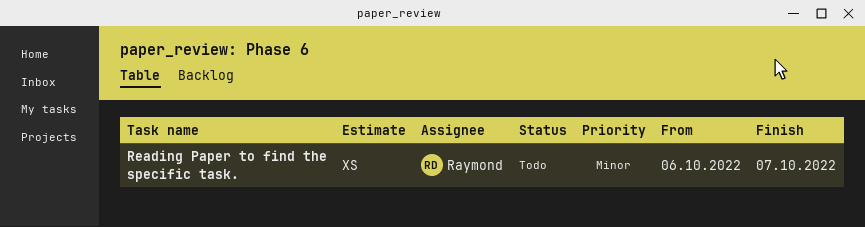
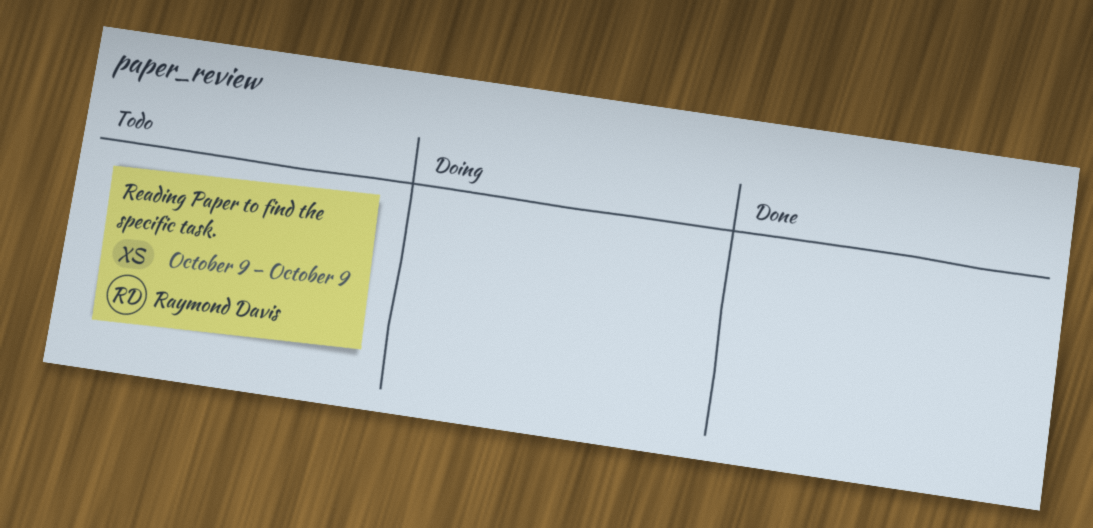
Reading Paper to find the specific task., start: Oct 6 -> Oct 9
Reading Paper to find the specific task., due: Oct 7 -> Oct 9

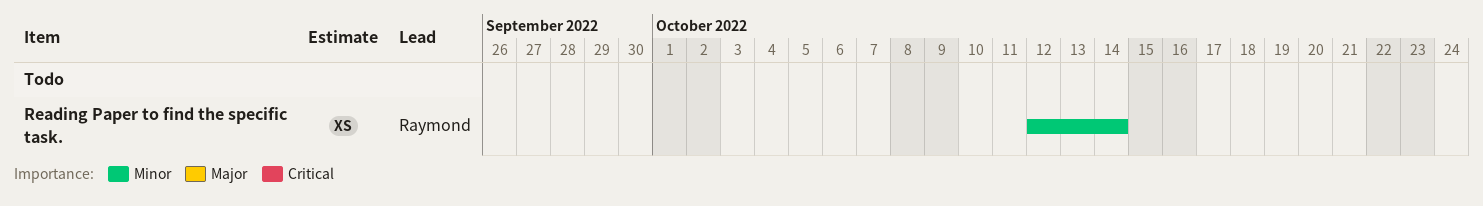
Reading Paper to find the specific task., start: Oct 9 -> Oct 12
Reading Paper to find the specific task., due: Oct 9 -> Oct 14

